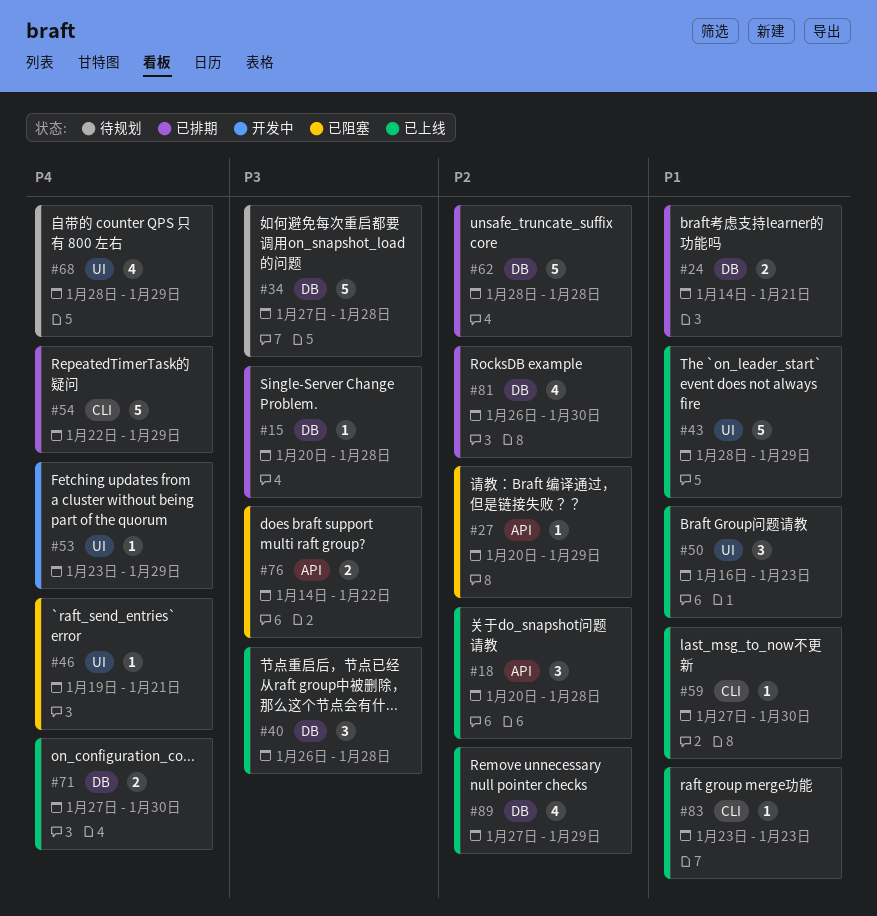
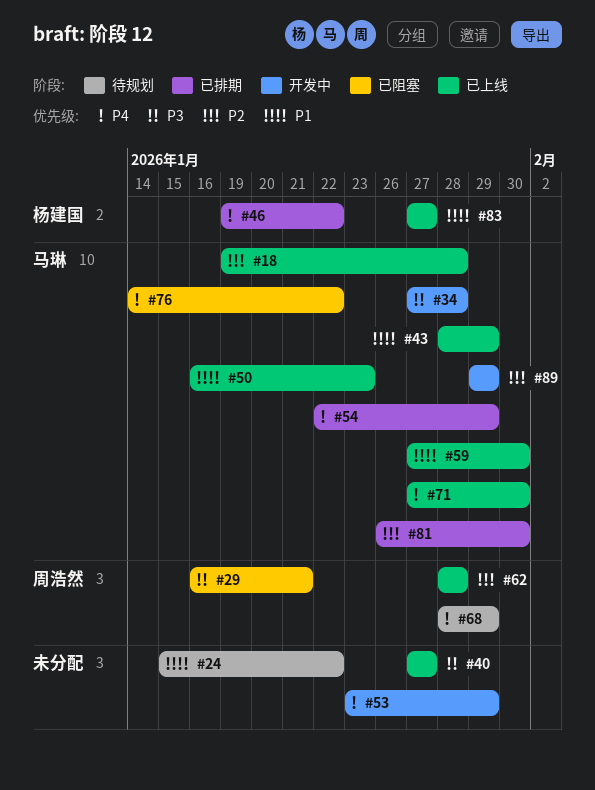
#15: present -> none
#18, start: Jan 20 -> Jan 19
#24, status: 已排期 -> 待规划
#24, start: Jan 14 -> Jan 15
#24, due: Jan 21 -> Jan 22
#27: present -> none
#29: none -> present
#34, status: 待规划 -> 开发中
#40, start: Jan 26 -> Jan 27
#40, due: Jan 28 -> Jan 27
#46, status: 已阻塞 -> 已排期
#46, due: Jan 21 -> Jan 22
#62, status: 已排期 -> 已上线
#76, priority: P3 -> P4
#83, start: Jan 23 -> Jan 27
#83, due: Jan 23 -> Jan 27
#89, status: 已上线 -> 开发中
#89, start: Jan 27 -> Jan 29

